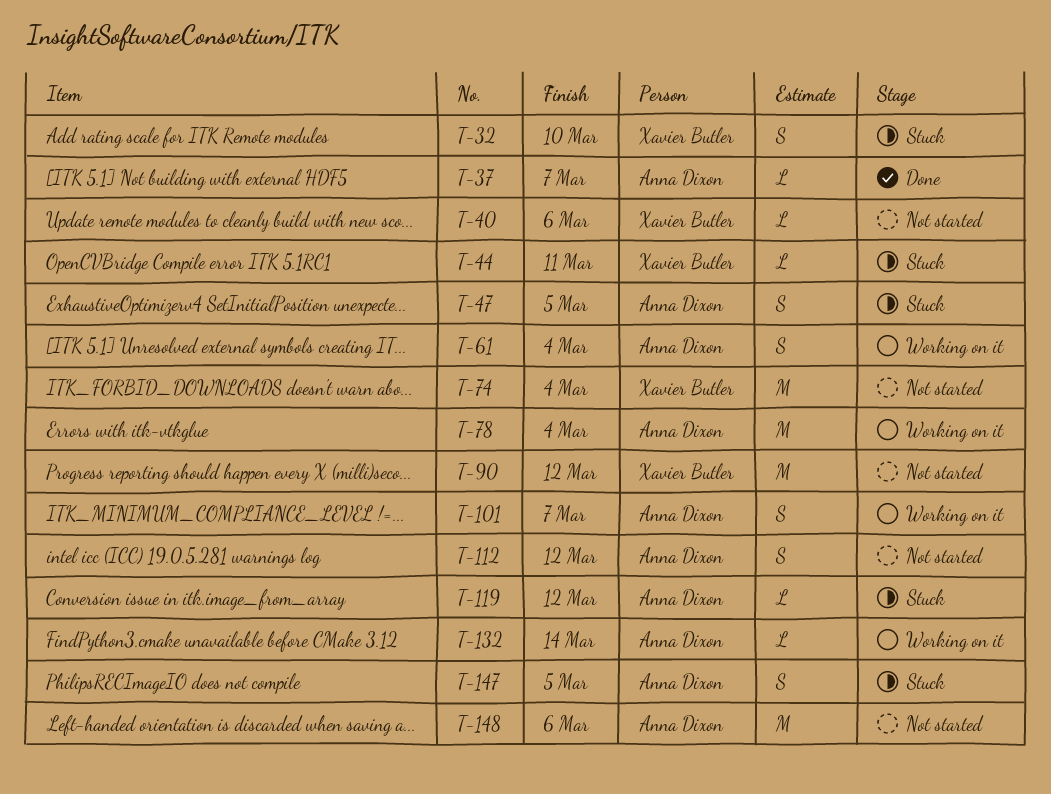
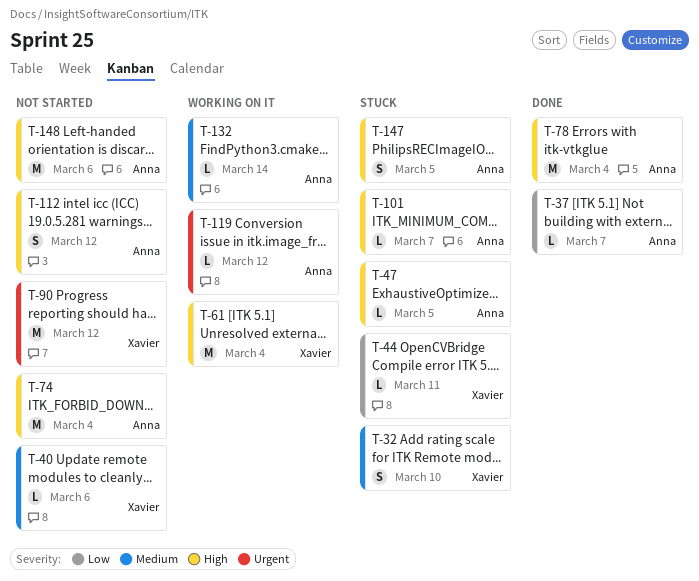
T-47, estimate: S -> L
T-61, owner: Anna Dixon -> Xavier Butler
T-61, estimate: S -> M
T-74, owner: Xavier Butler -> Anna Dixon
T-78, status: Working on it -> Done
T-101, status: Working on it -> Stuck
T-101, estimate: S -> L
T-119, status: Stuck -> Working on it

